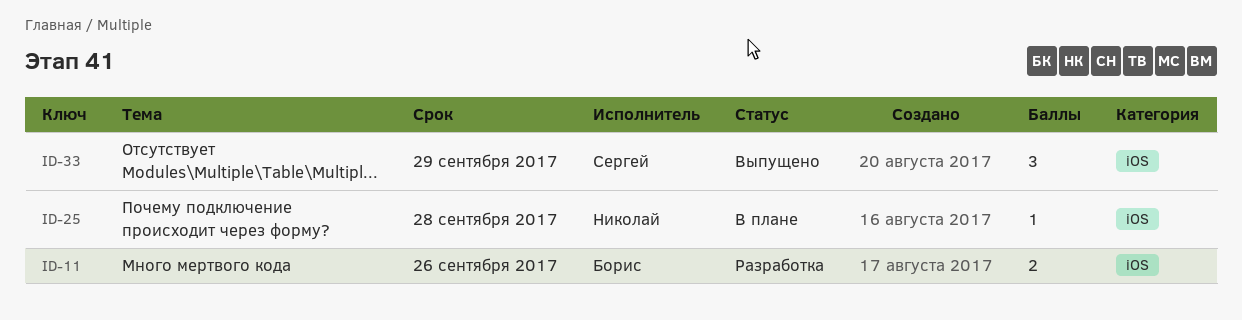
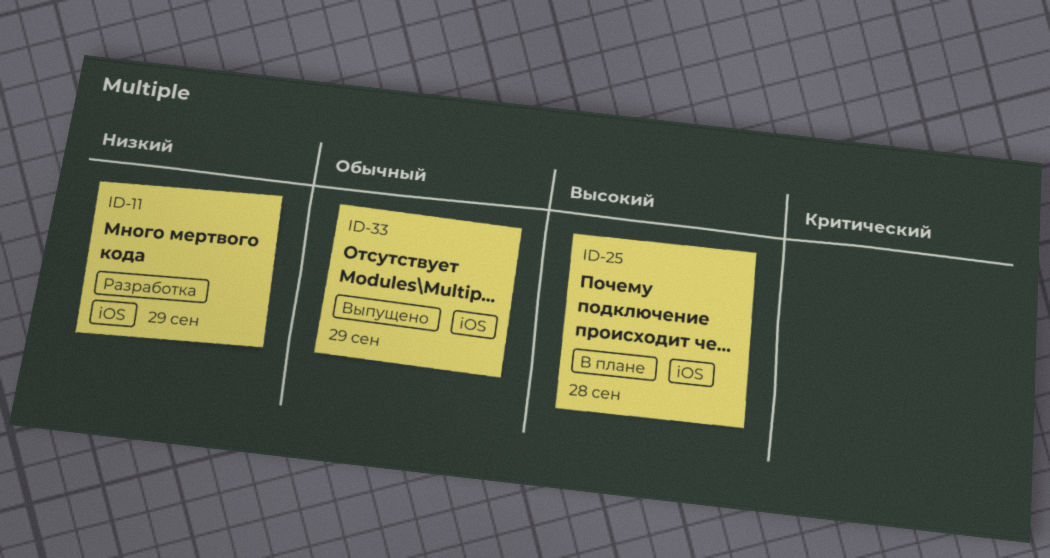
ID-11, due: Sep 26 -> Sep 29

